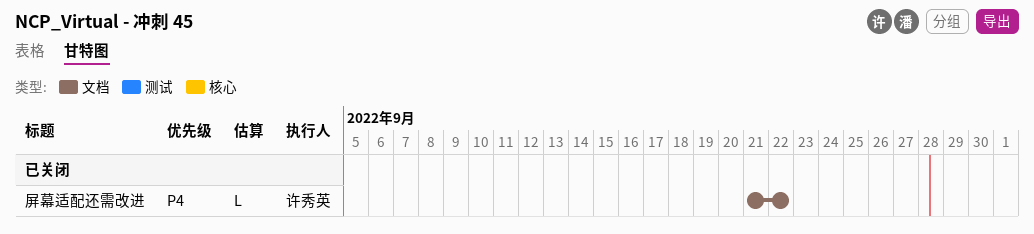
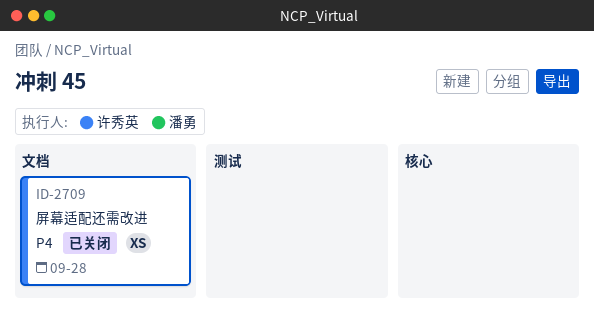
屏幕适配还需改进, estimate: L -> XS
屏幕适配还需改进, due: Sep 22 -> Sep 28

